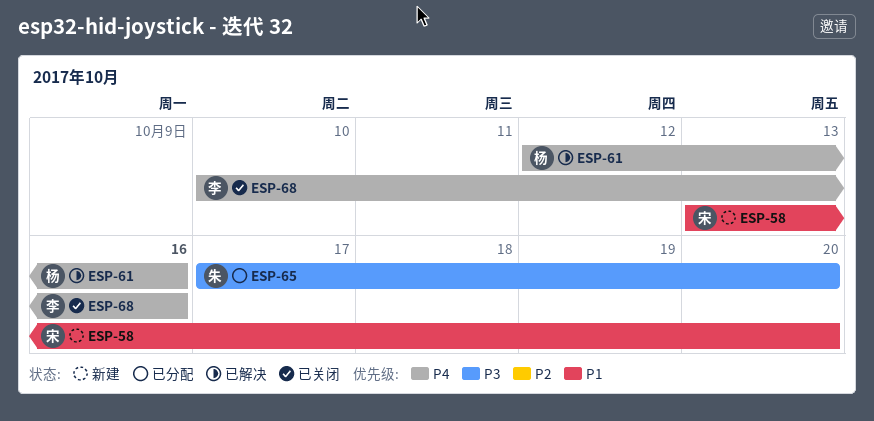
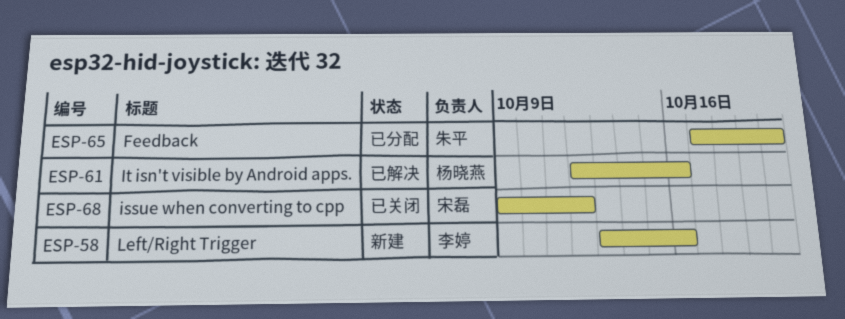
ESP-58, owner: 宋磊 -> 李婷
ESP-58, due: Oct 20 -> Oct 16
ESP-68, owner: 李婷 -> 宋磊
ESP-68, start: Oct 10 -> Oct 9
ESP-68, due: Oct 16 -> Oct 12

